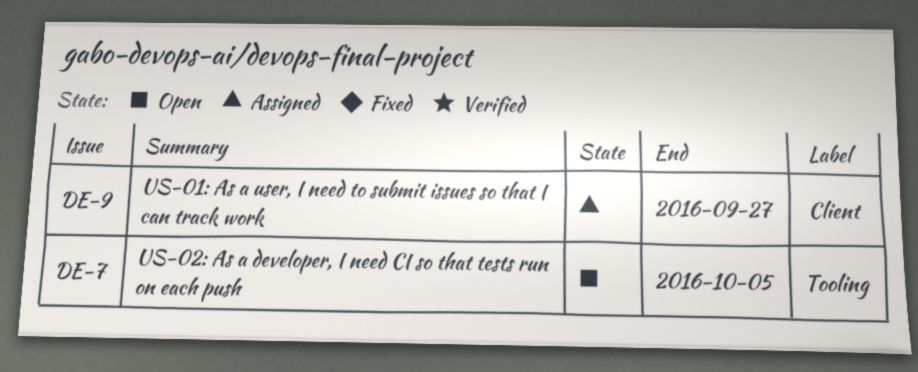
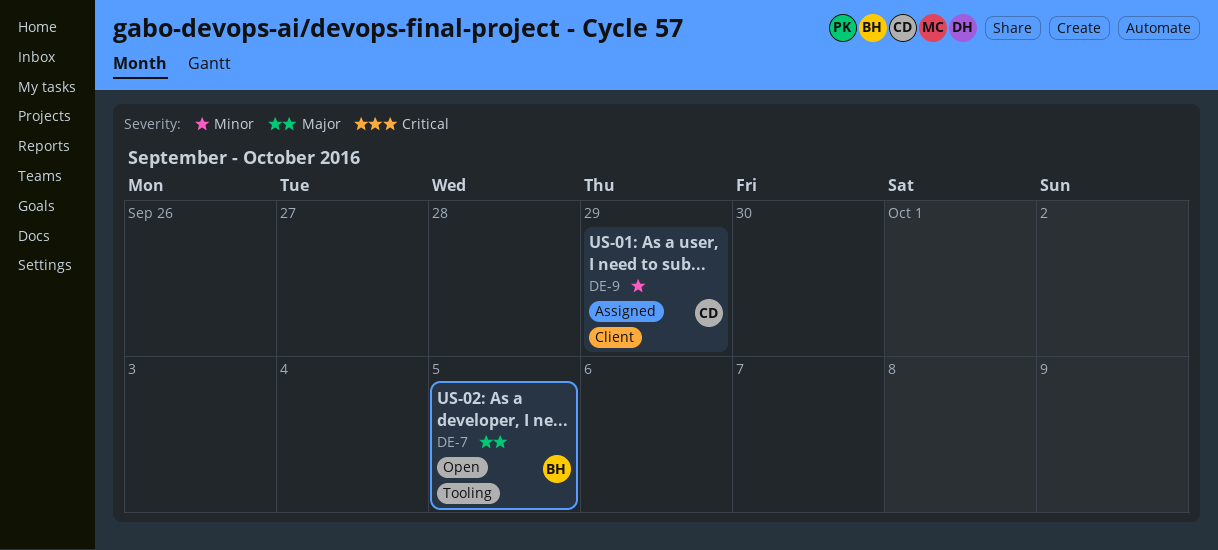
DE-9, due: Sep 27 -> Sep 29

